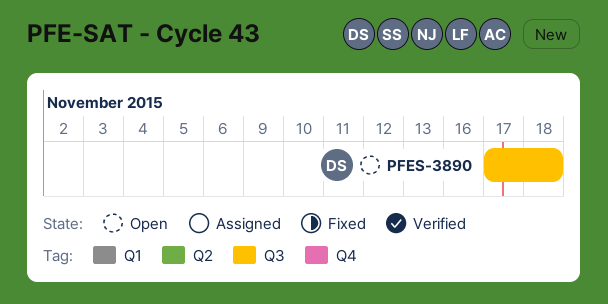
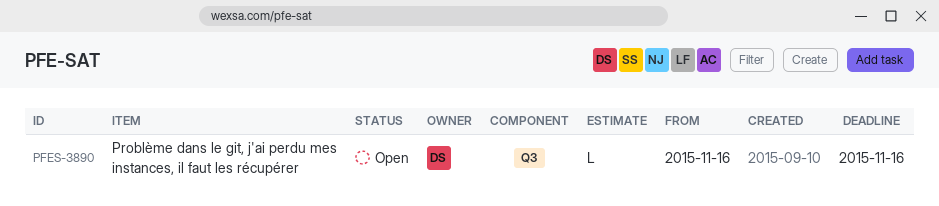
PFES-3890, start: Nov 17 -> Nov 16
PFES-3890, due: Nov 18 -> Nov 16

